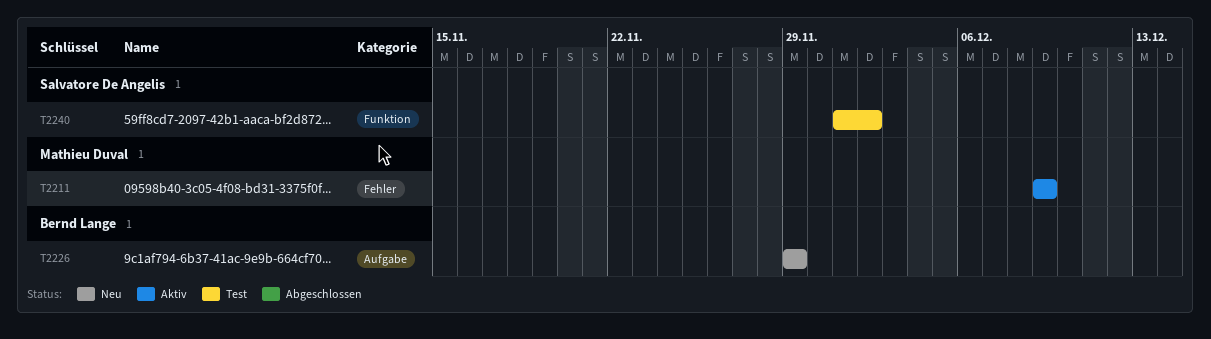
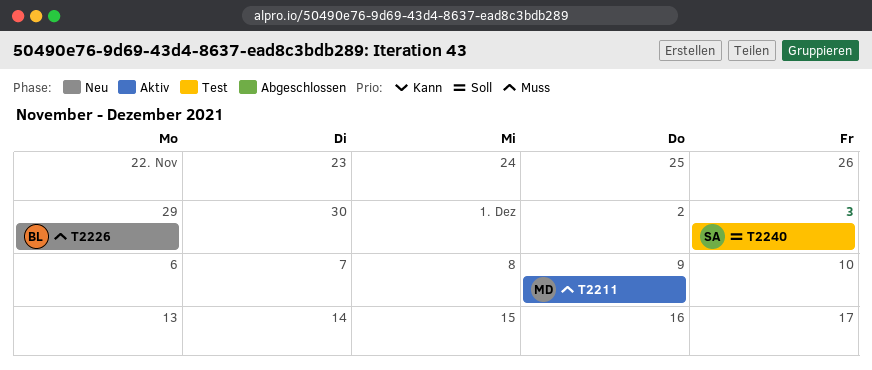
T2240, start: Dec 1 -> Dec 3
T2240, due: Dec 2 -> Dec 3

